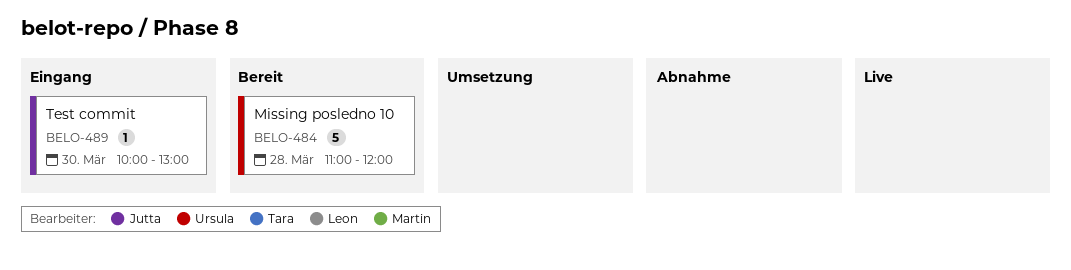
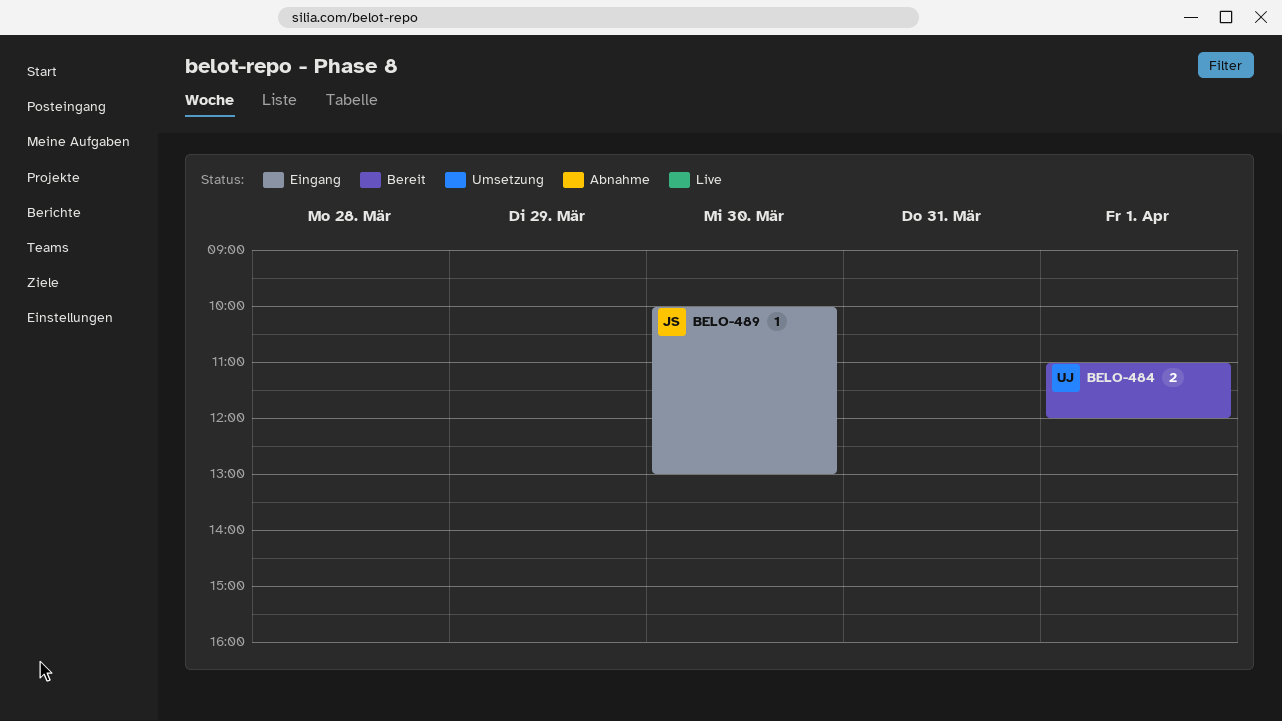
BELO-484, estimate: 5 -> 2
BELO-484, day: Mar 28 -> Apr 1

